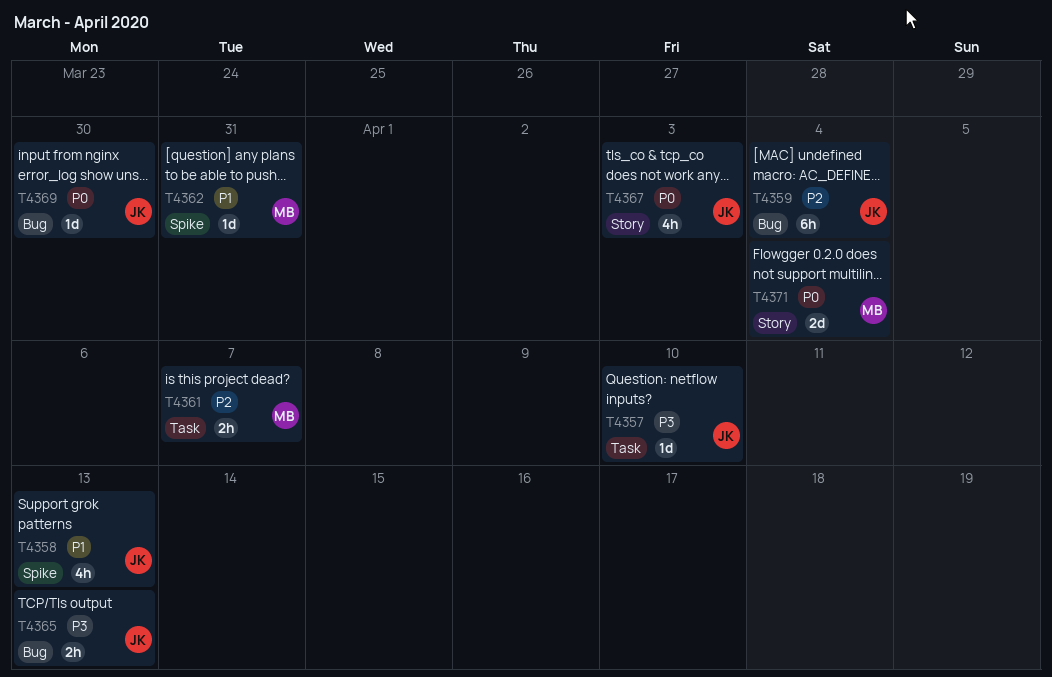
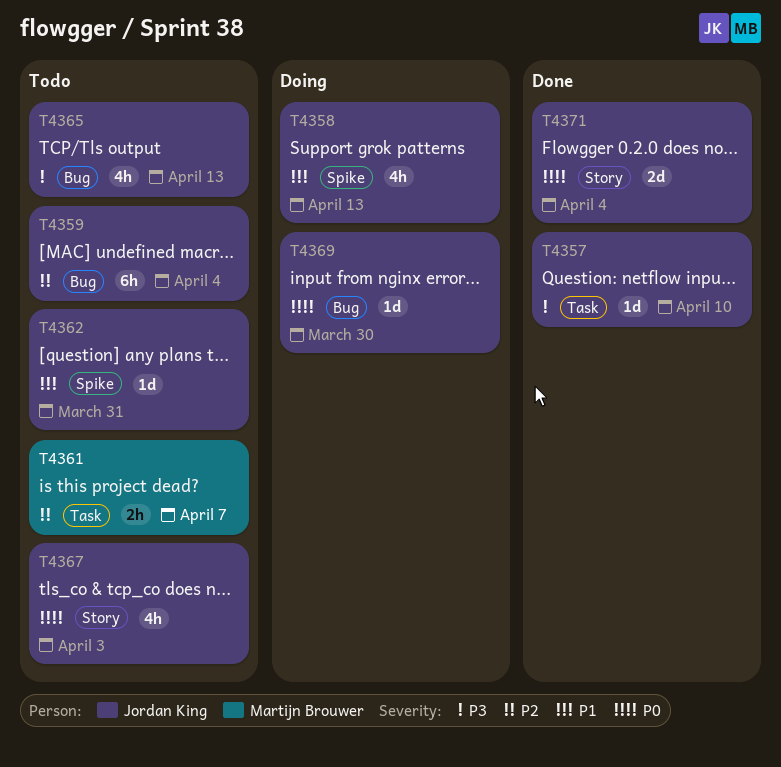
T4362, owner: Martijn Brouwer -> Jordan King
T4365, estimate: 2h -> 4h
T4371, owner: Martijn Brouwer -> Jordan King

